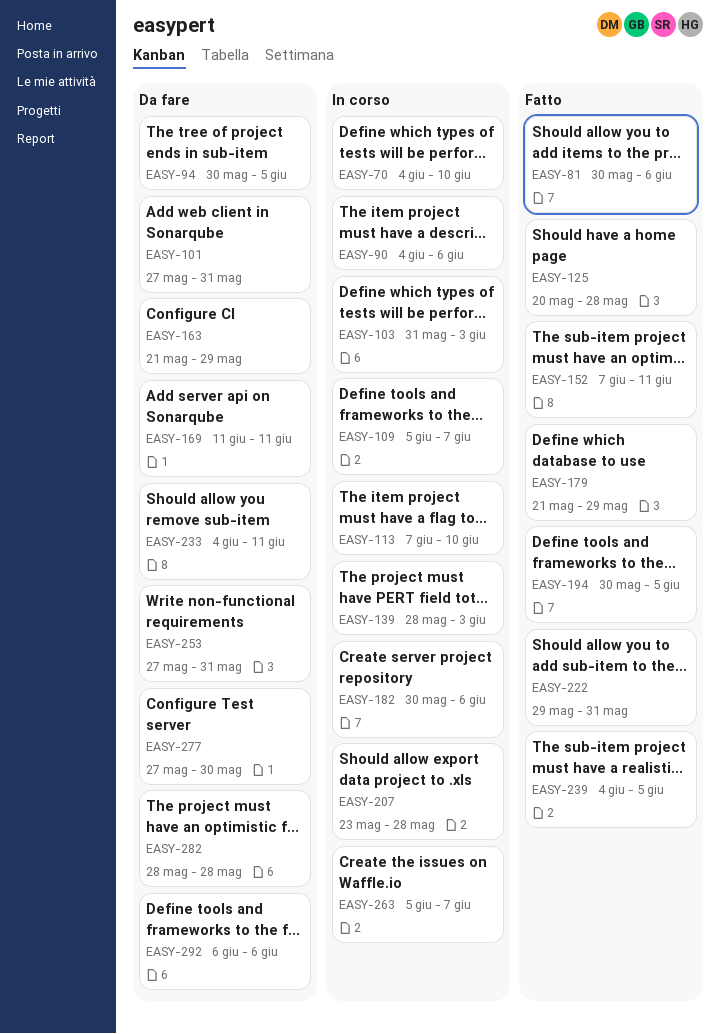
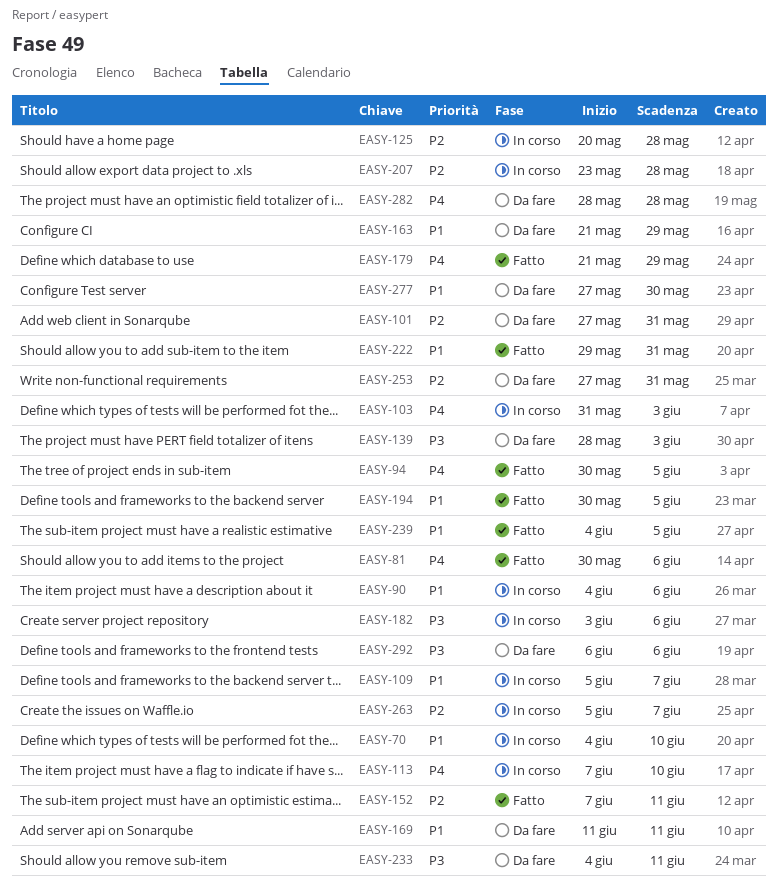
EASY-94, status: Da fare -> Fatto
EASY-125, status: Fatto -> In corso
EASY-139, status: In corso -> Da fare
EASY-182, start: May 30 -> Jun 3

